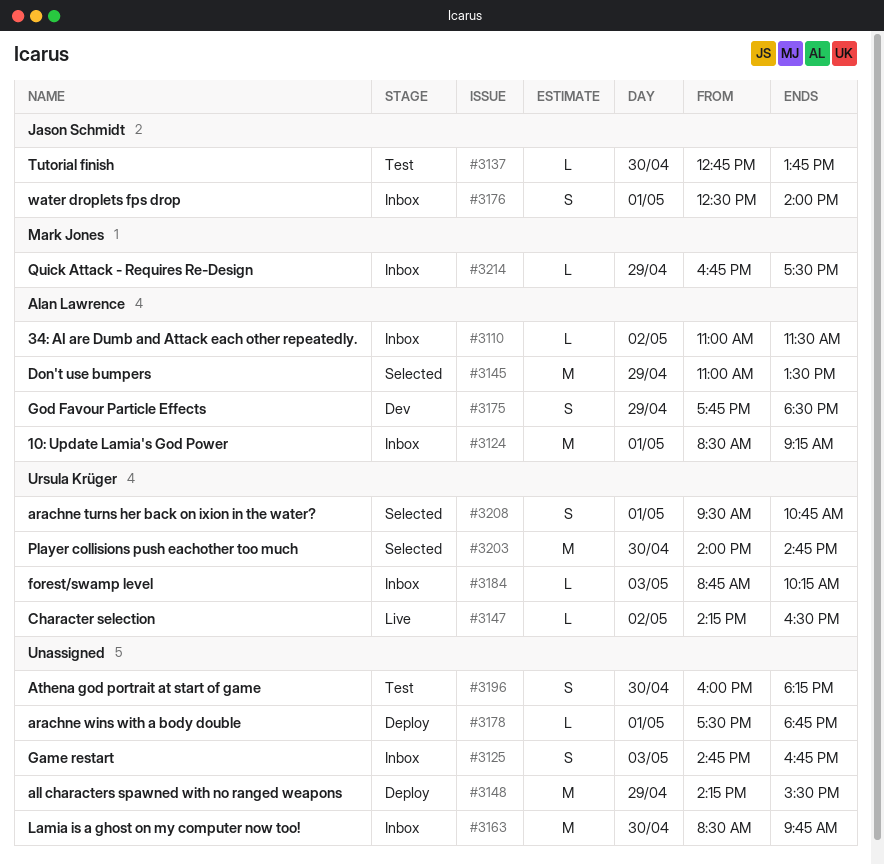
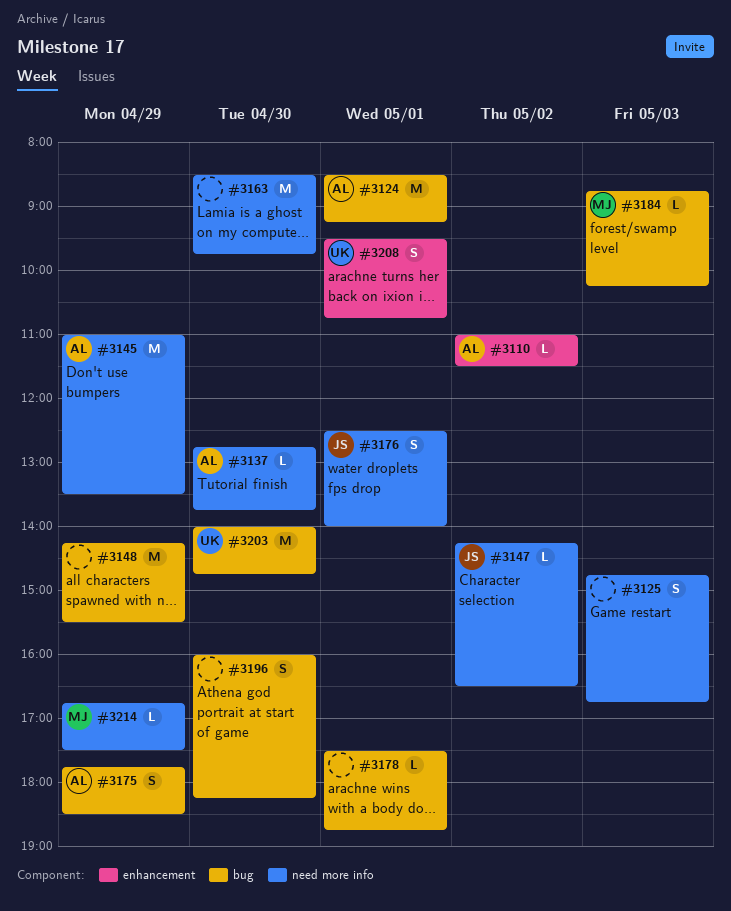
#3137, owner: Jason Schmidt -> Alan Lawrence
#3147, owner: Ursula Krüger -> Jason Schmidt
#3184, owner: Ursula Krüger -> Mark Jones

